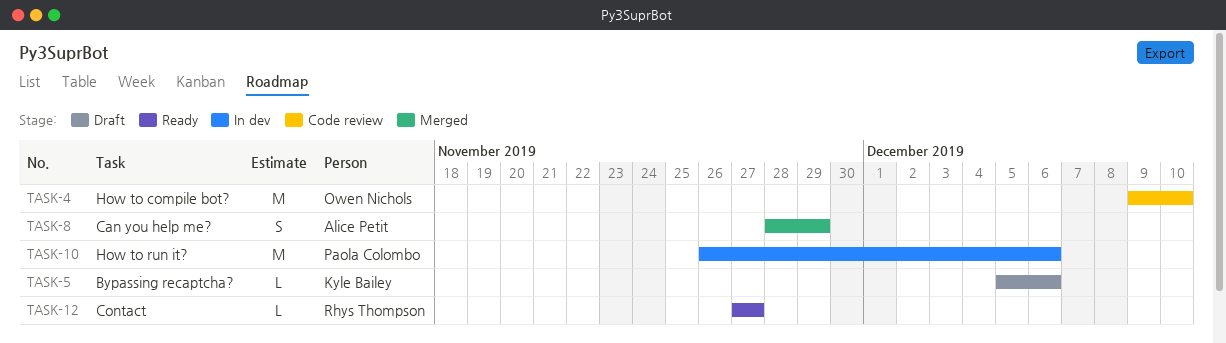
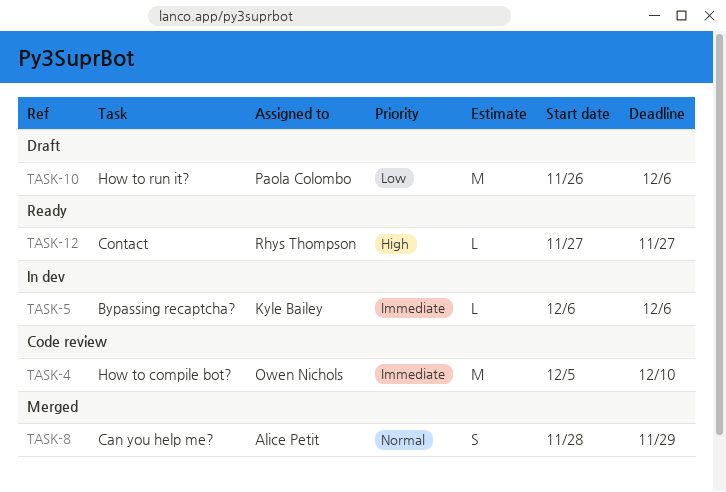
TASK-4, start: Dec 9 -> Dec 5
TASK-5, status: Draft -> In dev
TASK-5, start: Dec 5 -> Dec 6
TASK-10, status: In dev -> Draft

